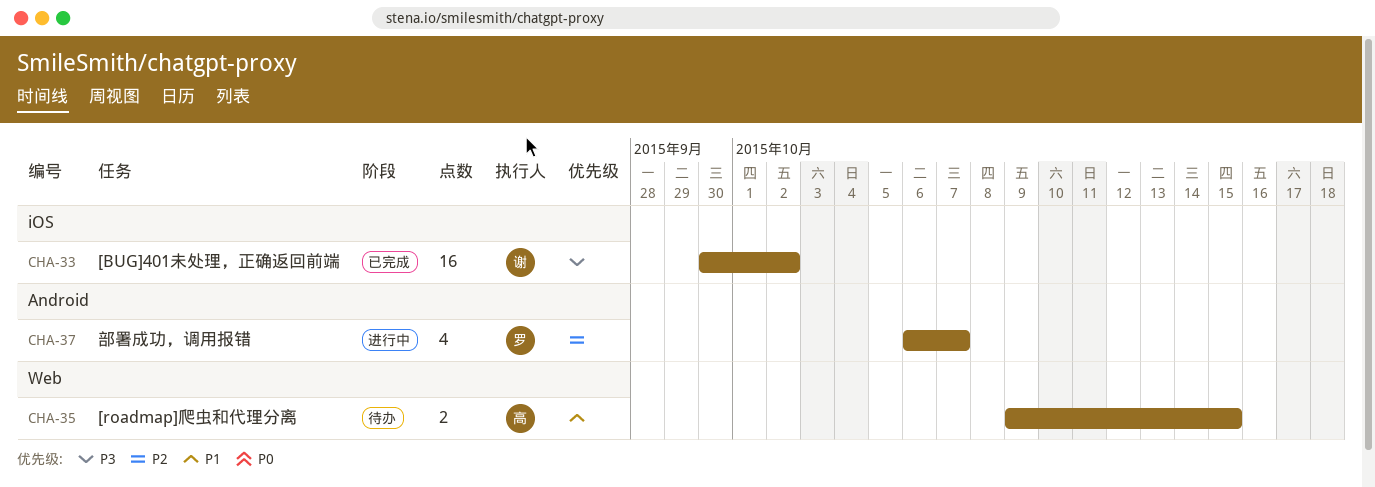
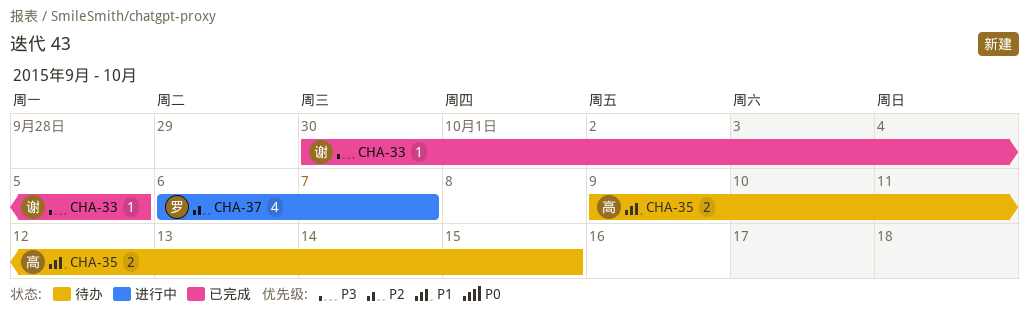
CHA-33, estimate: 16 -> 1
CHA-33, due: Oct 2 -> Oct 5

